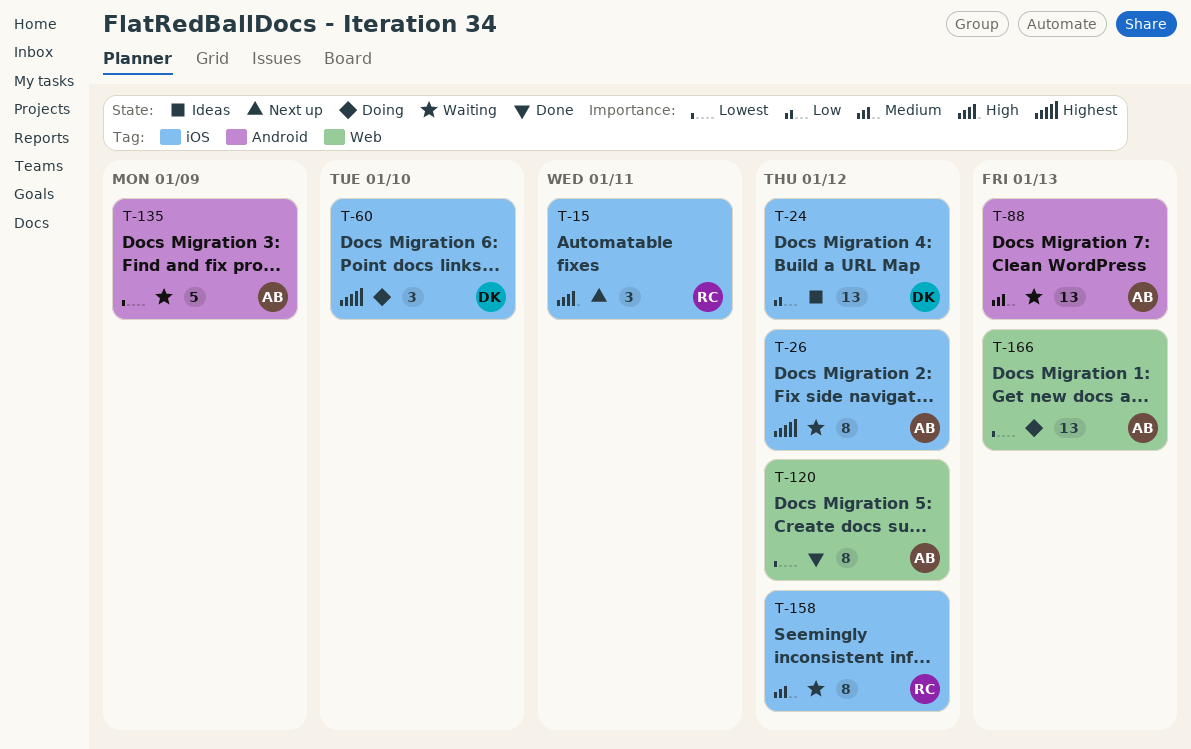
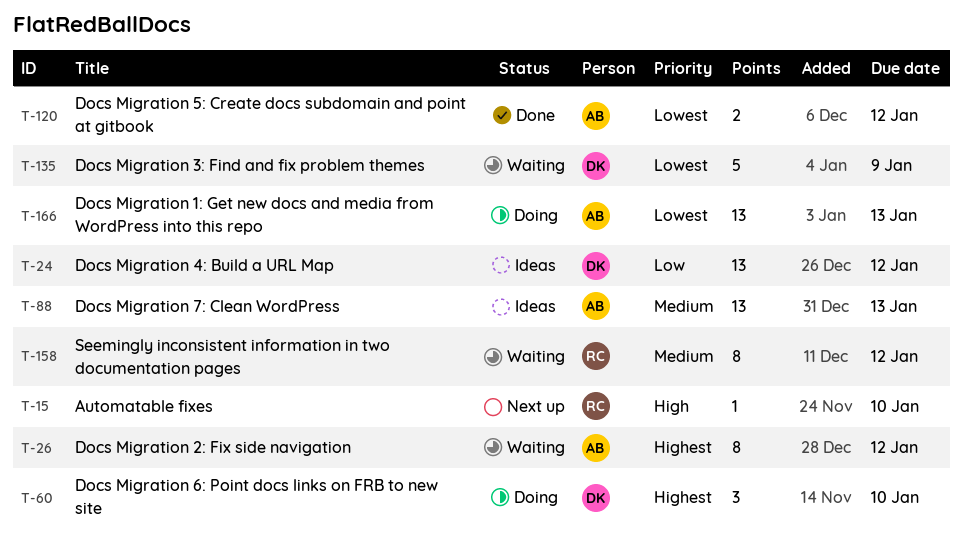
T-15, estimate: 3 -> 1
T-15, due: Jan 11 -> Jan 10
T-88, status: Waiting -> Ideas
T-120, estimate: 8 -> 2
T-135, owner: AB -> DK

